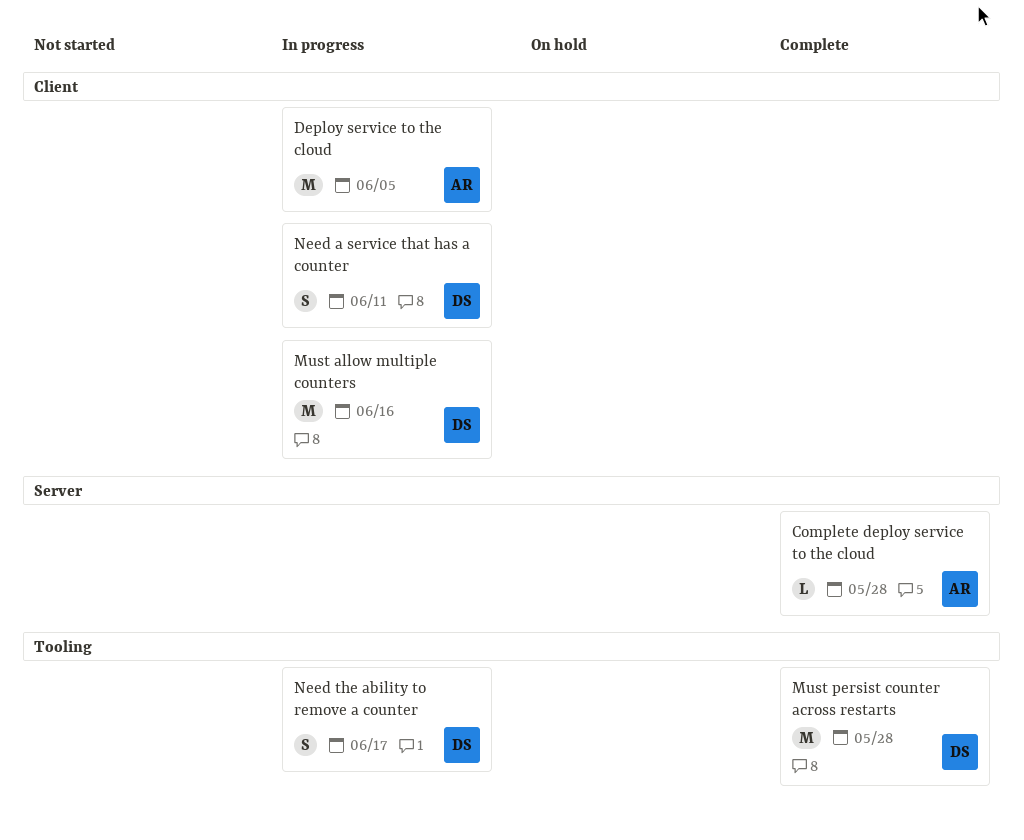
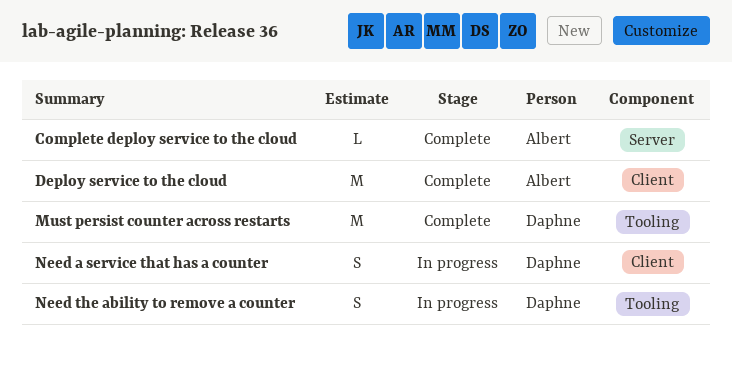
Deploy service to the cloud, status: In progress -> Complete
Must allow multiple counters: present -> none

